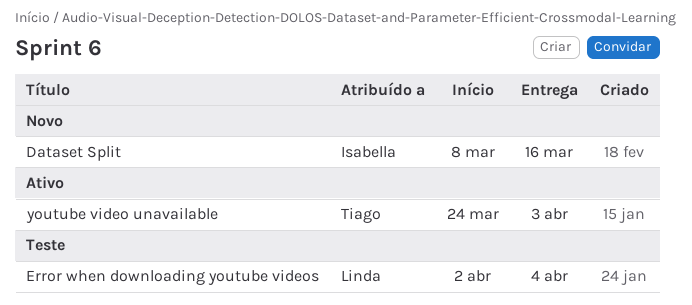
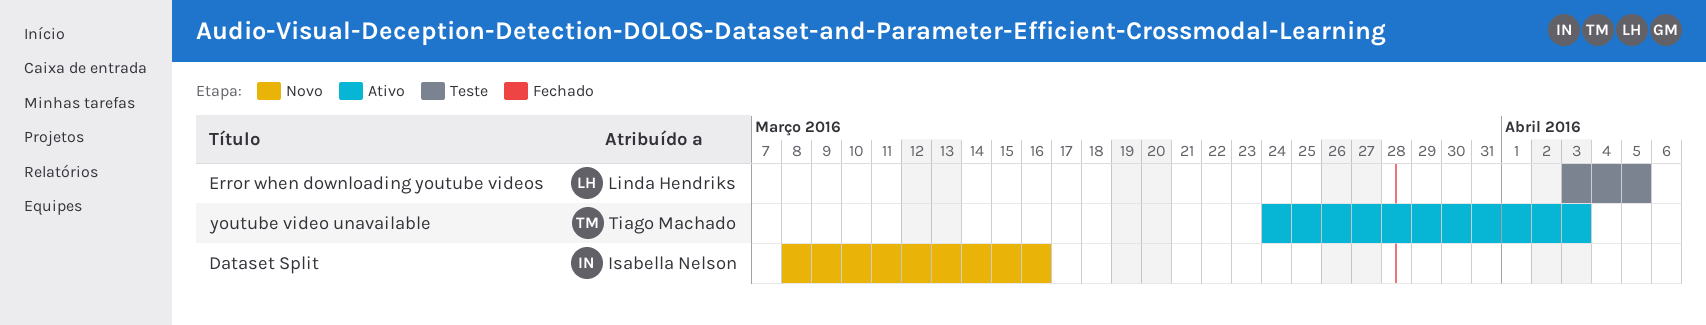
Error when downloading youtube videos, start: Apr 2 -> Apr 3
Error when downloading youtube videos, due: Apr 4 -> Apr 5

